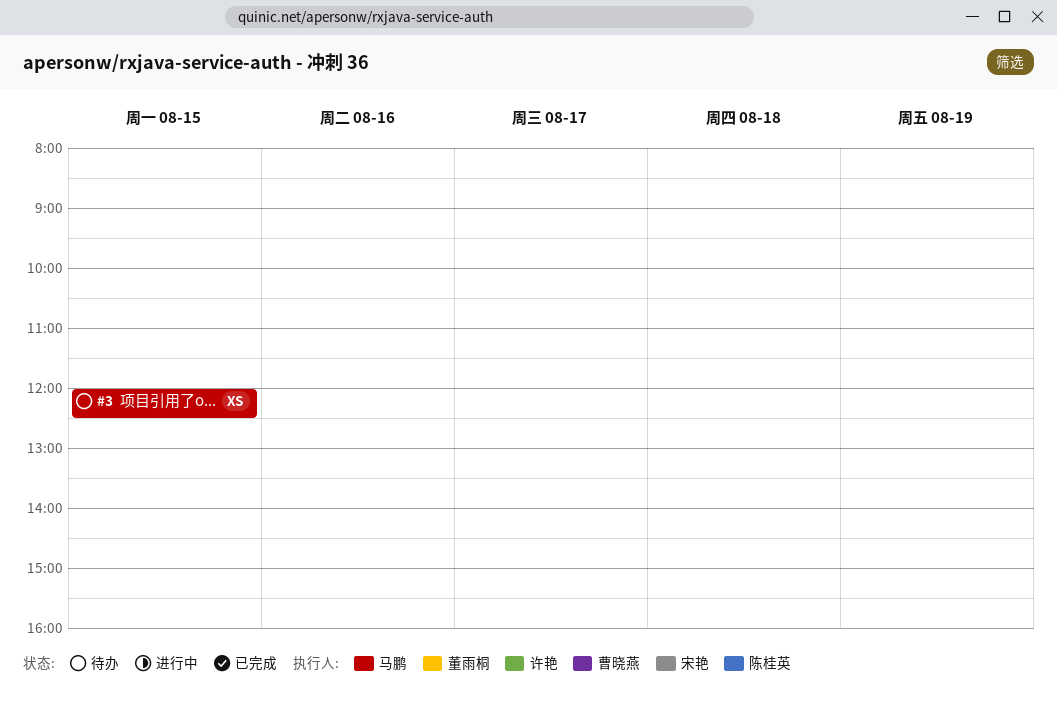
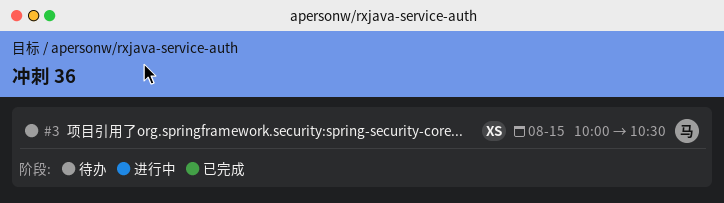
#3, begins: 12:00 -> 10:00
#3, ends: 12:30 -> 10:30

